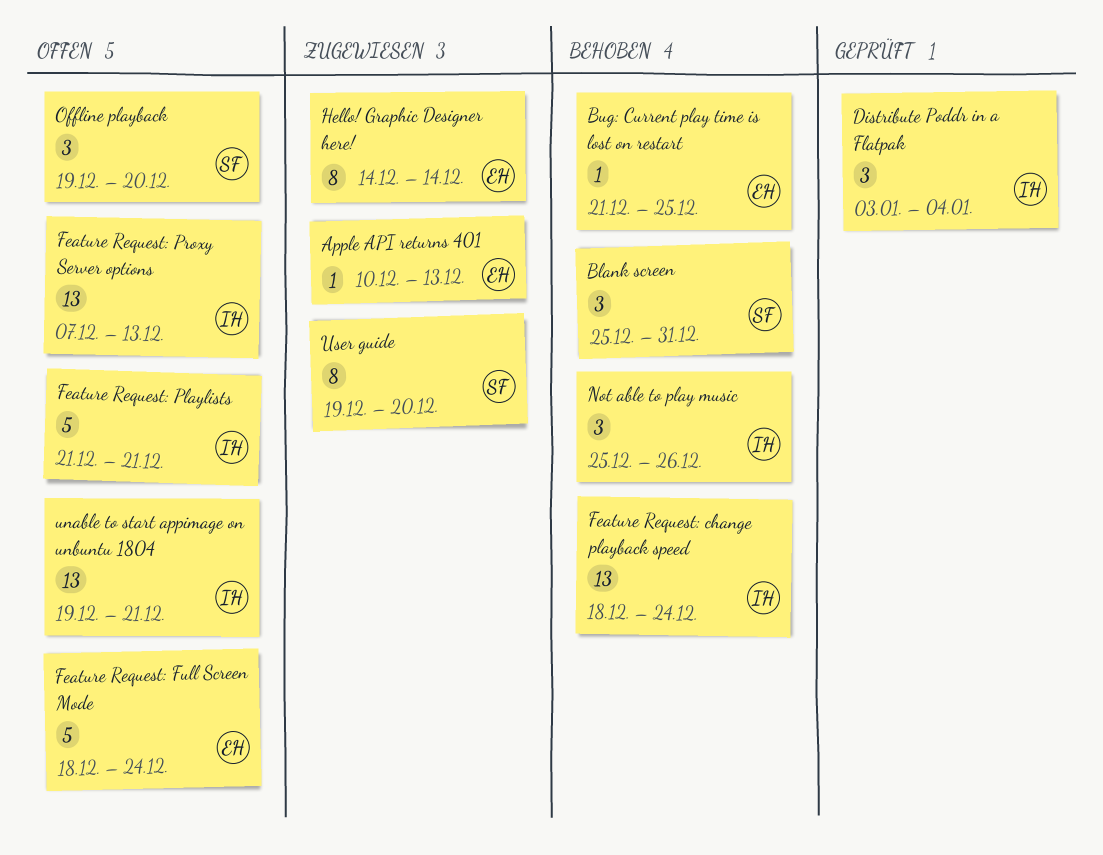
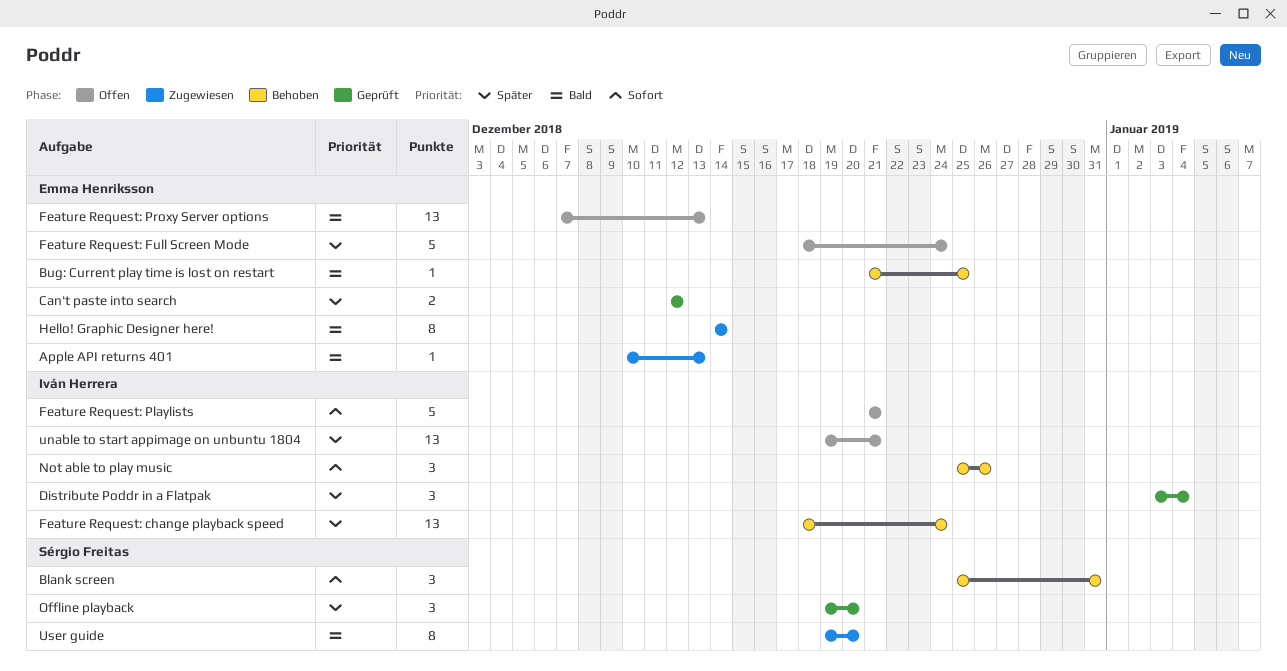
Can't paste into search: none -> present
Feature Request: Proxy Server options, owner: Iván Herrera -> Emma Henriksson
Offline playback, status: Offen -> Geprüft

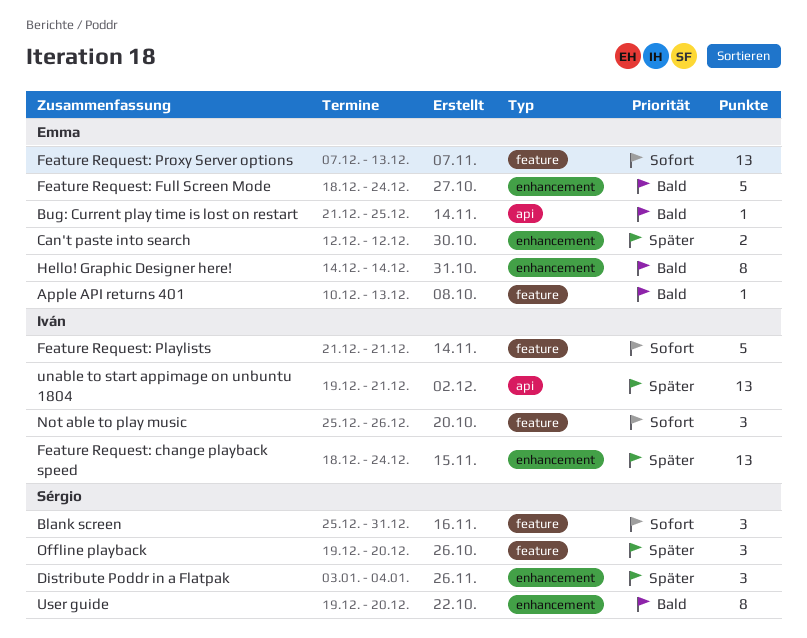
Distribute Poddr in a Flatpak, owner: Iván Herrera -> Sérgio Freitas
Feature Request: Full Screen Mode, priority: Später -> Bald
Feature Request: Proxy Server options, priority: Bald -> Sofort

